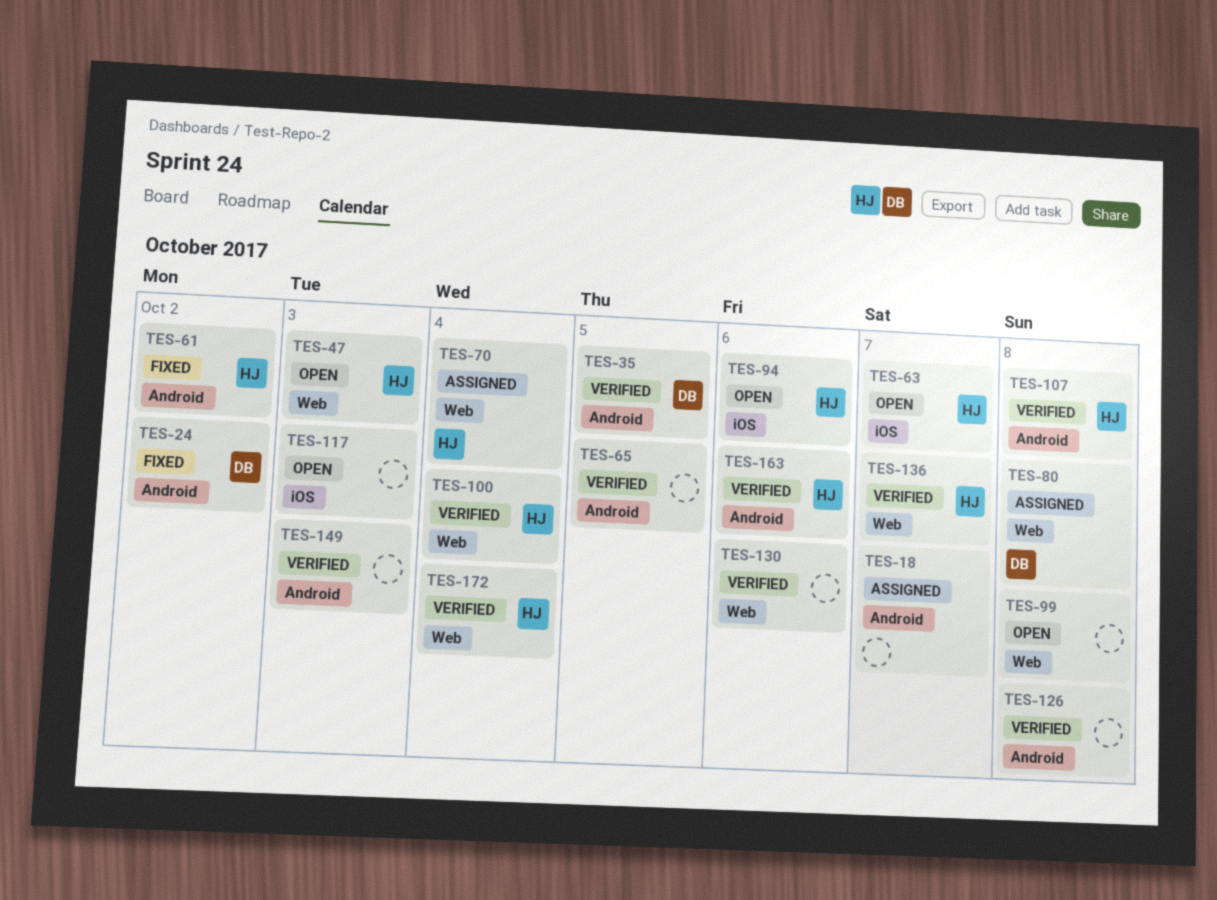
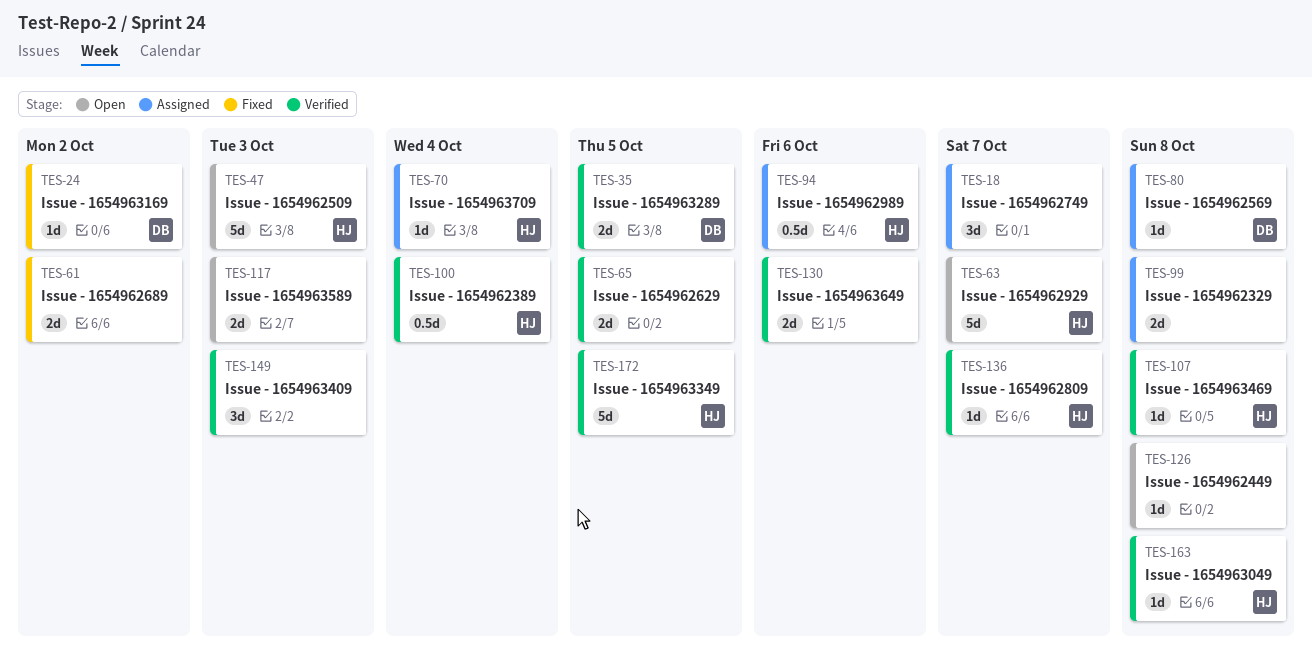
TES-61, owner: HJ -> none
TES-94, status: Open -> Assigned
TES-99, status: Open -> Assigned
TES-126, status: Verified -> Open
TES-163, due: Oct 6 -> Oct 8
TES-172, due: Oct 4 -> Oct 5

